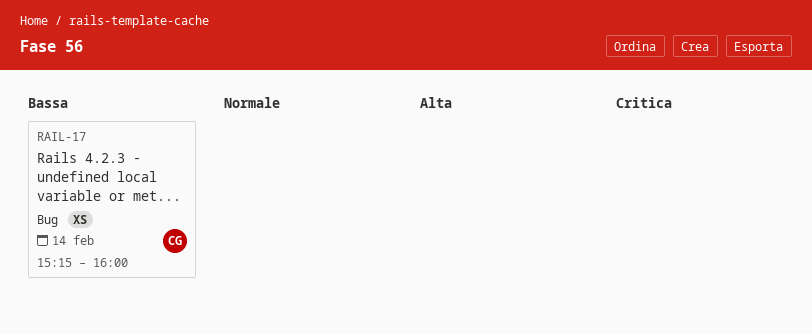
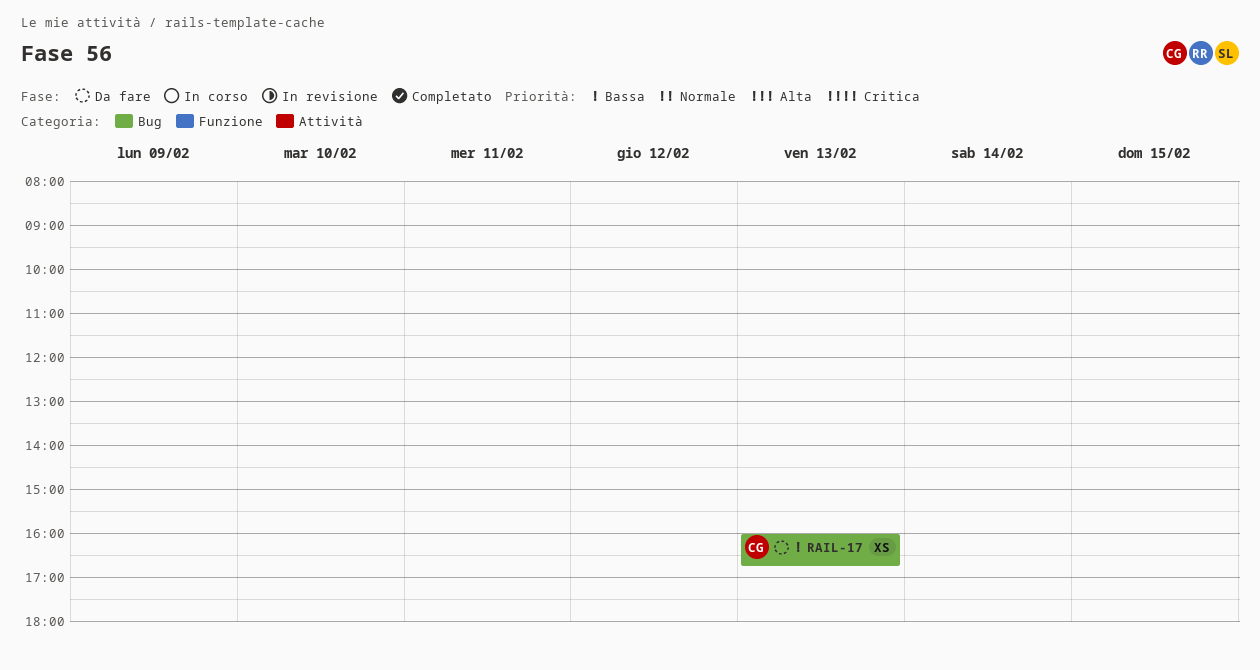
RAIL-17, day: Feb 14 -> Feb 13
RAIL-17, begins: 15:15 -> 16:00
RAIL-17, ends: 16:00 -> 16:45

